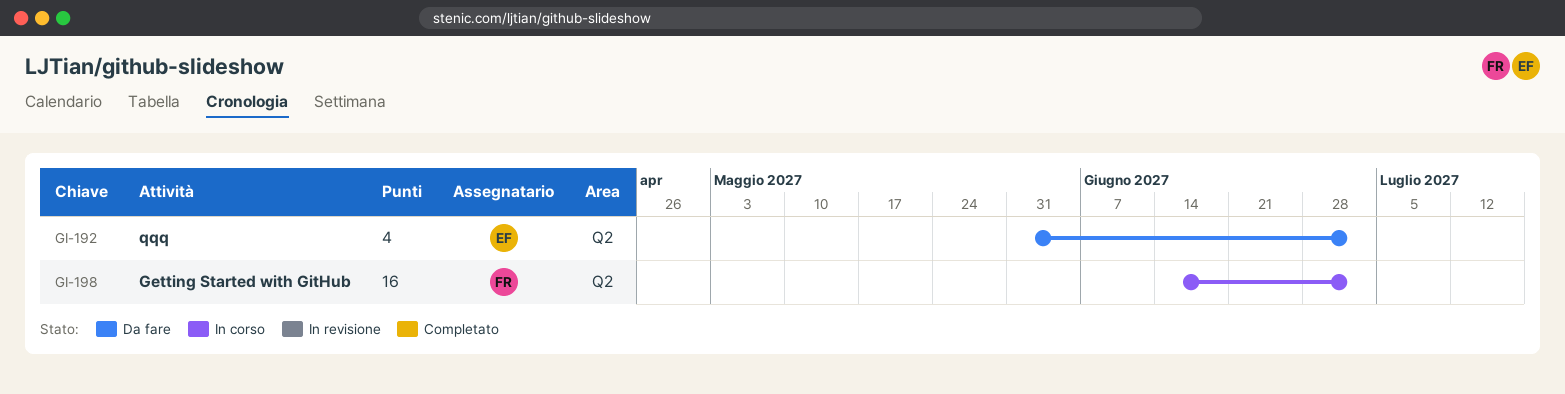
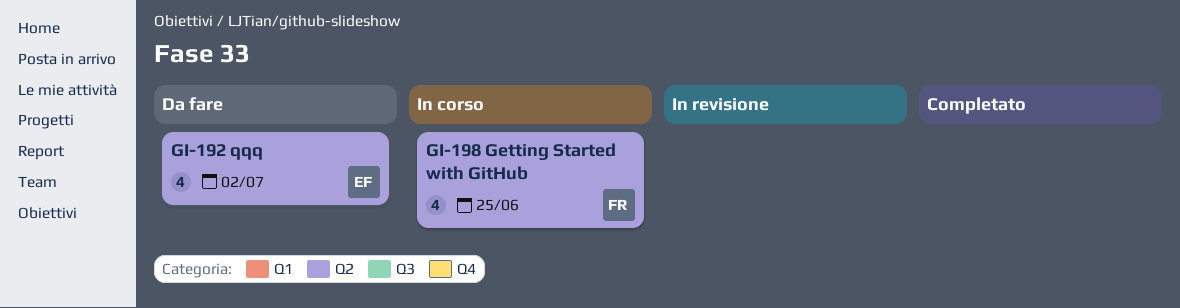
GI-198, estimate: 16 -> 4
GI-198, due: Jul 2 -> Jun 25

